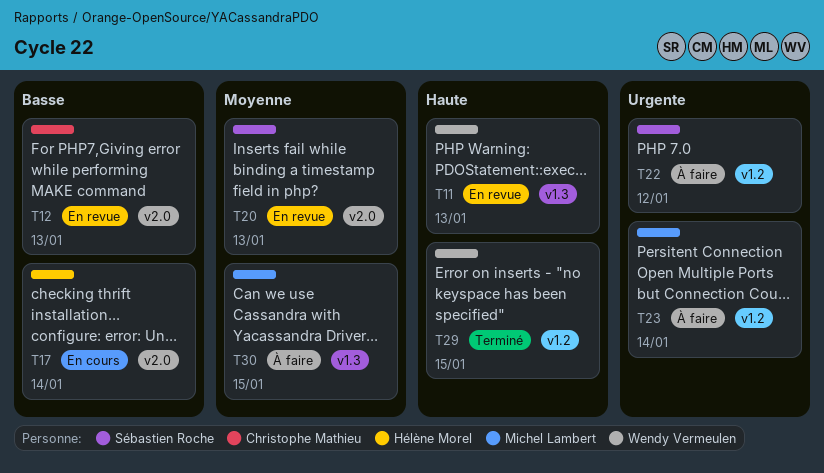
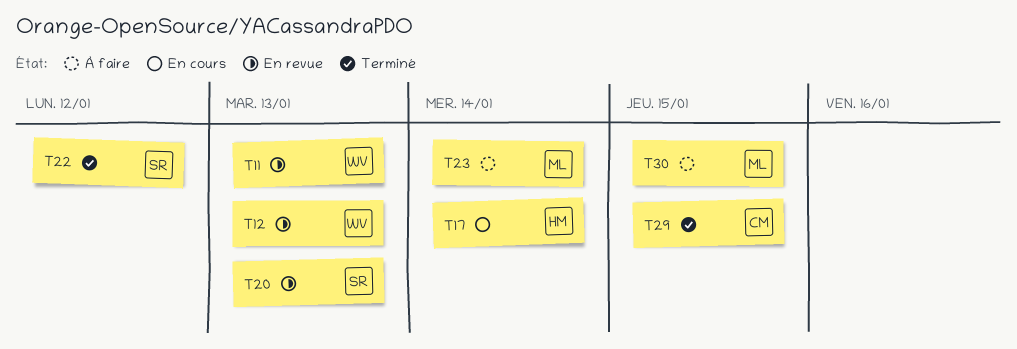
T12, owner: Christophe Mathieu -> Wendy Vermeulen
T22, status: À faire -> Terminé
T29, owner: Wendy Vermeulen -> Christophe Mathieu

